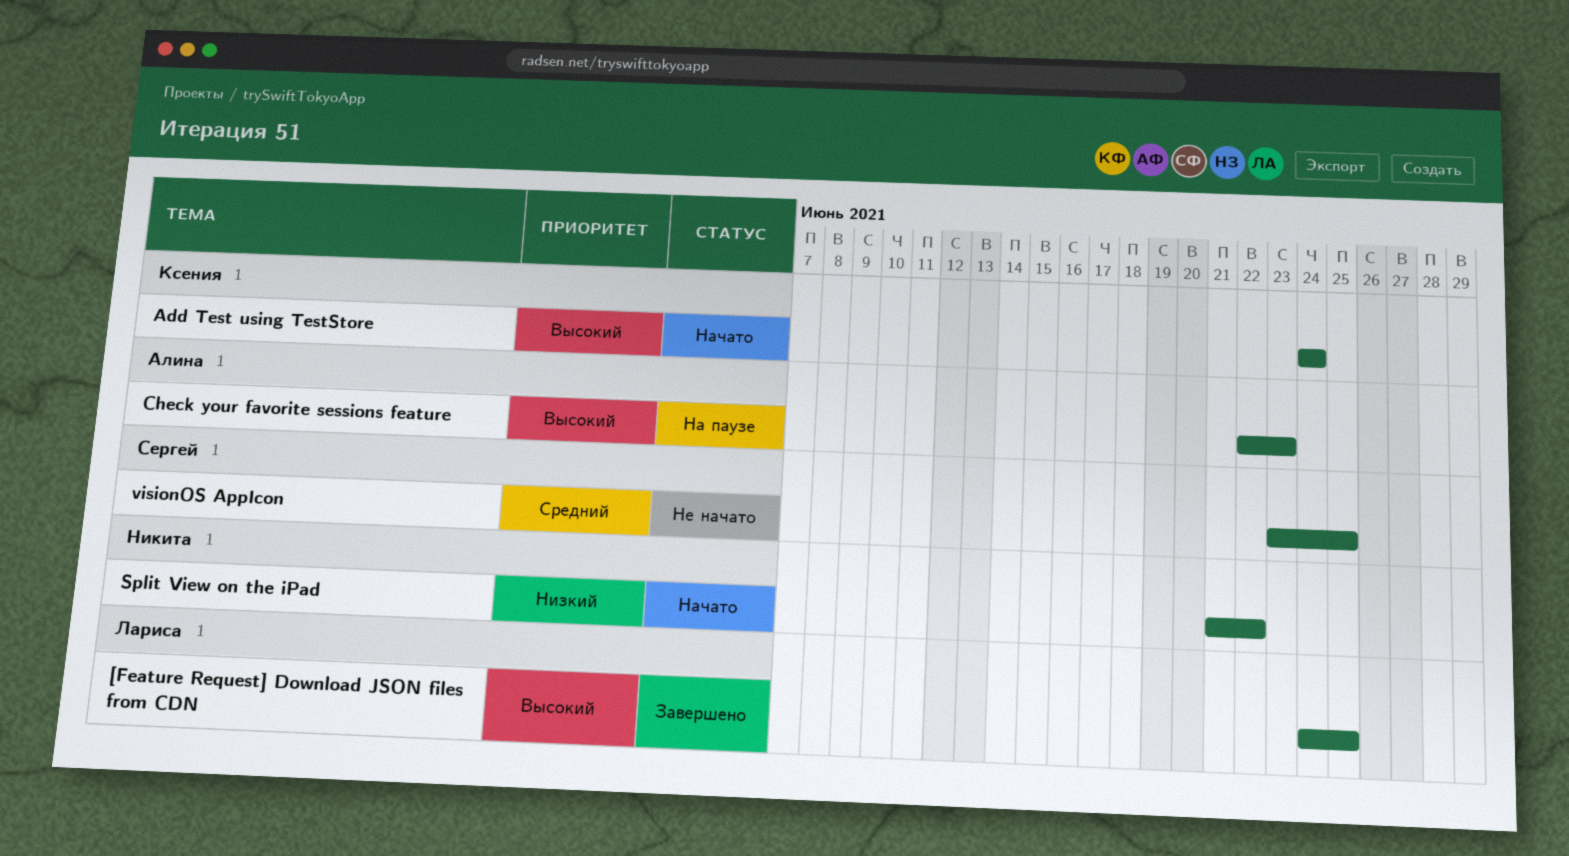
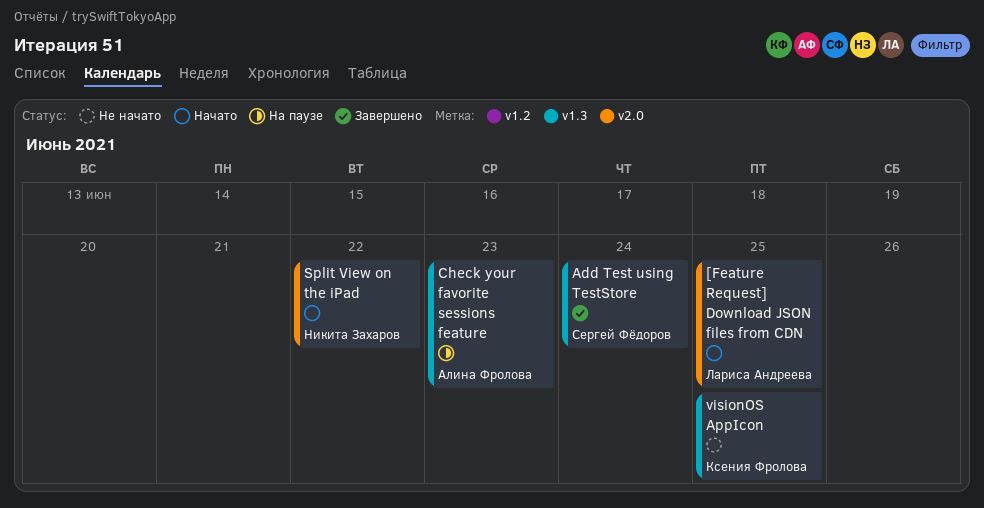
[Feature Request] Download JSON files from CDN, status: Завершено -> Начато
Add Test using TestStore, status: Начато -> Завершено
Add Test using TestStore, owner: Ксения Фролова -> Сергей Фёдоров
visionOS AppIcon, owner: Сергей Фёдоров -> Ксения Фролова

